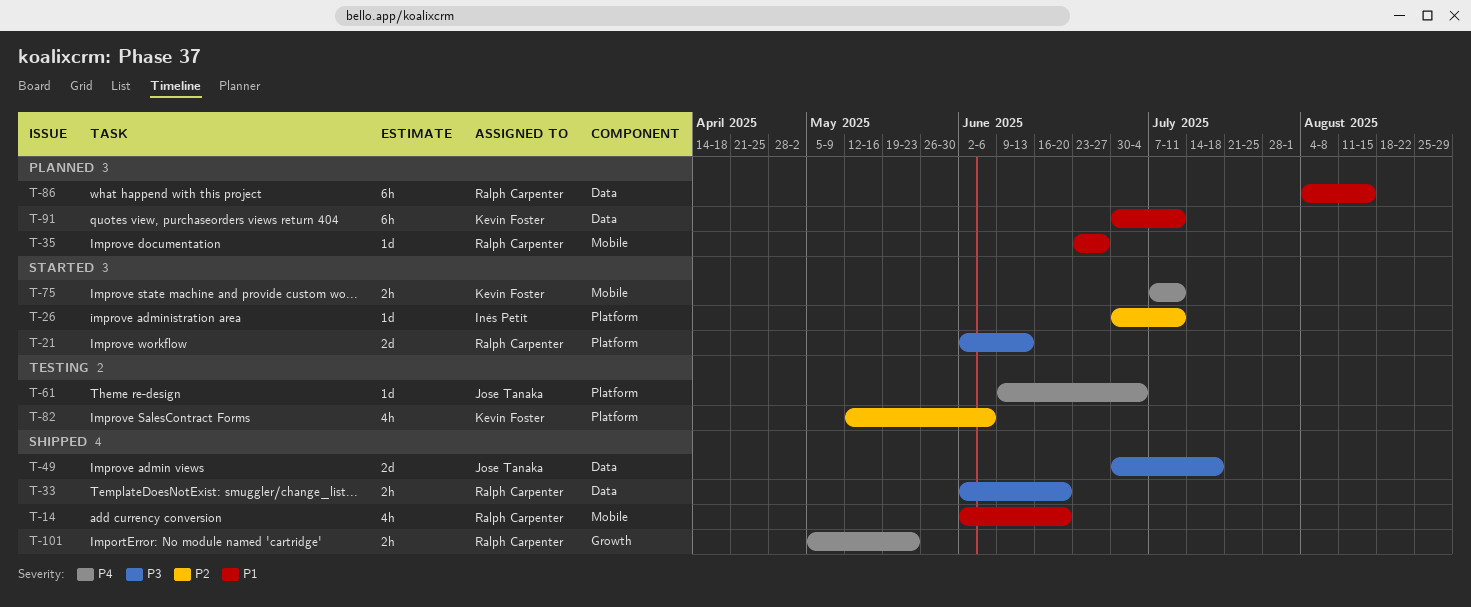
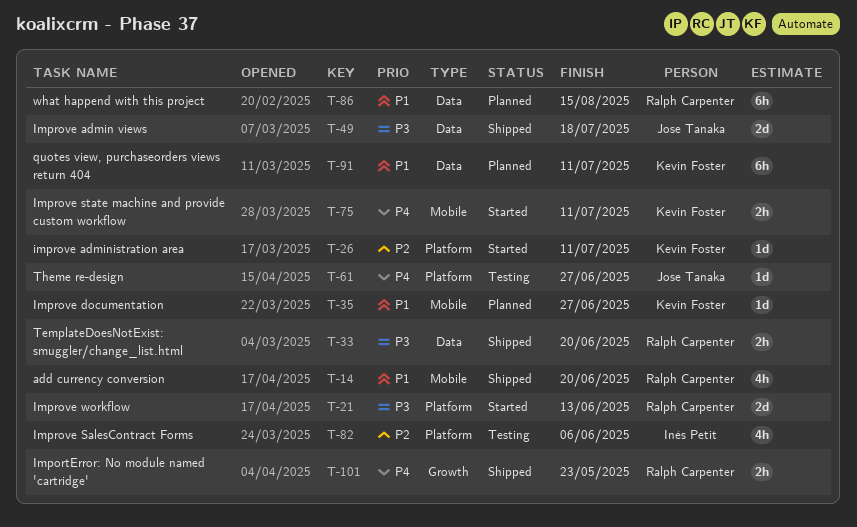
T-26, owner: Inès Petit -> Kevin Foster
T-35, owner: Ralph Carpenter -> Kevin Foster
T-61, due: Jul 4 -> Jun 27
T-82, owner: Kevin Foster -> Inès Petit

